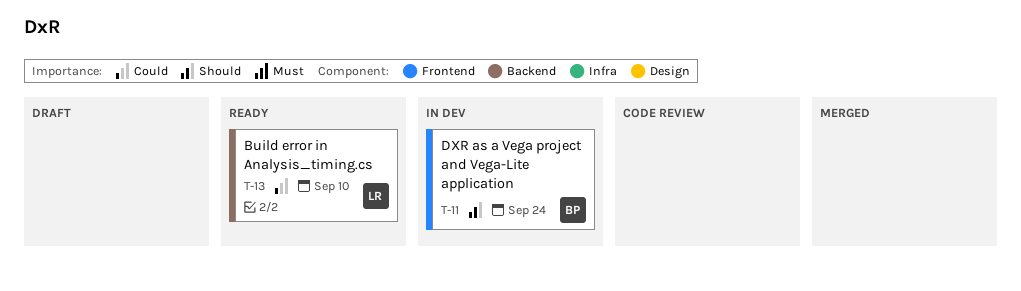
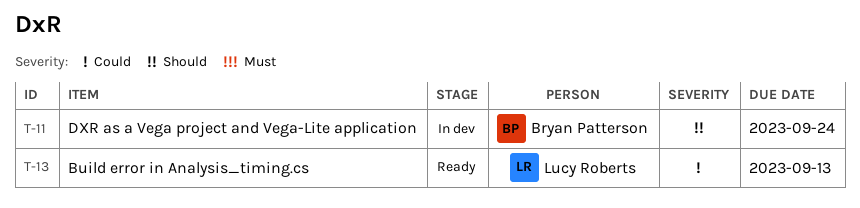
T-13, due: Sep 10 -> Sep 13

